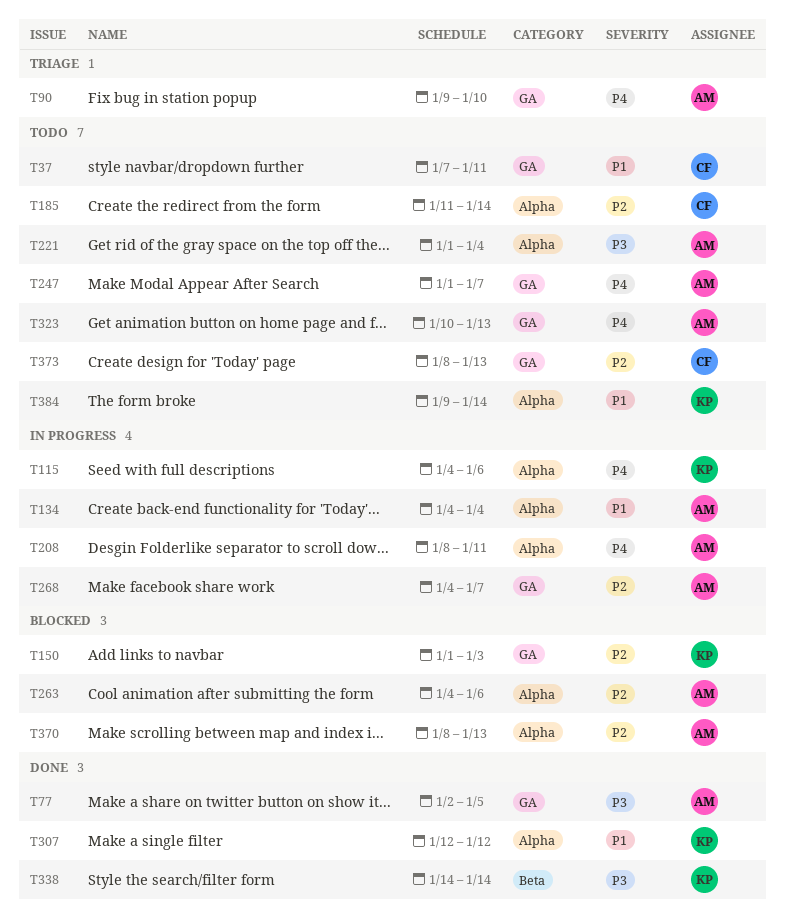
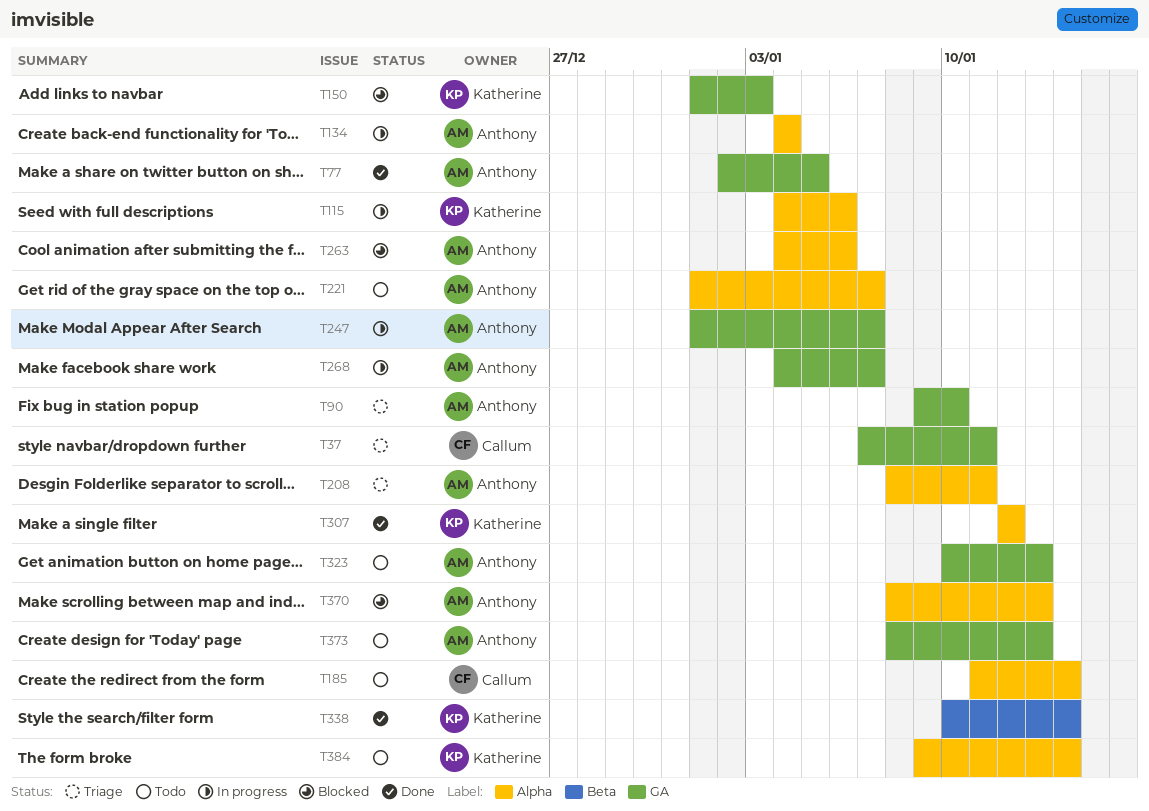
T37, status: Todo -> Triage
T208, status: In progress -> Triage
T221, due: Jan 4 -> Jan 7
T247, status: Todo -> In progress
T338, start: Jan 14 -> Jan 10
T373, owner: Callum -> Anthony

